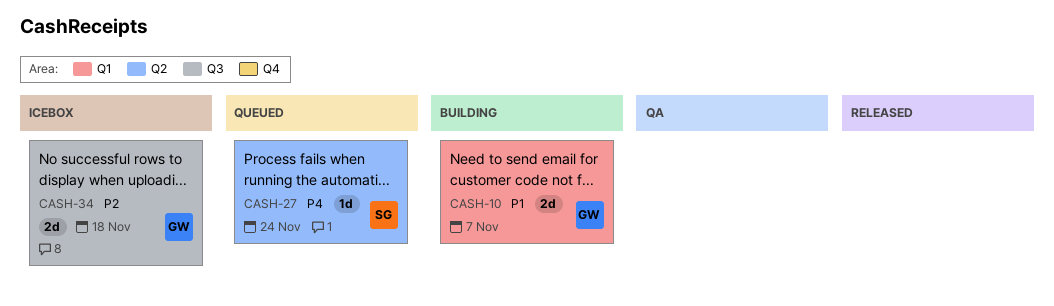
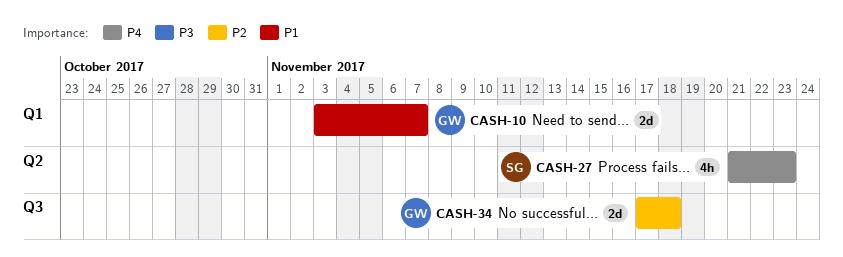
CASH-27, estimate: 1d -> 4h
CASH-27, due: Nov 24 -> Nov 23

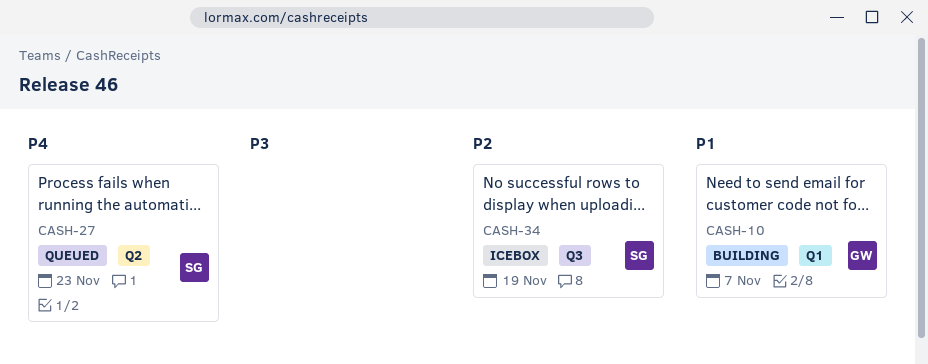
CASH-34, owner: GW -> SG
CASH-34, due: Nov 18 -> Nov 19

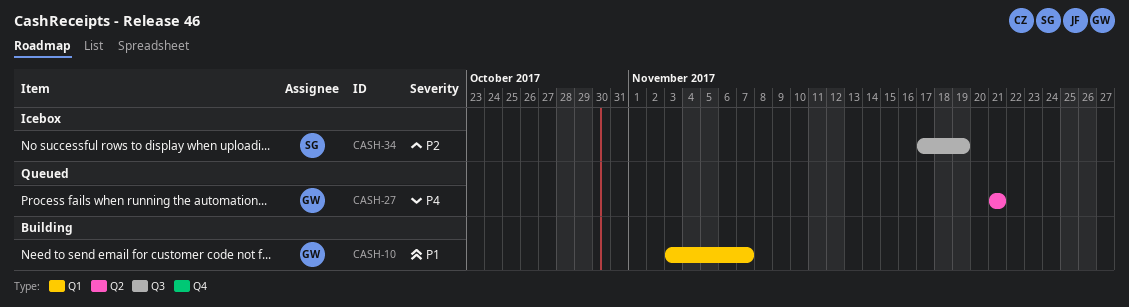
CASH-27, owner: SG -> GW
CASH-27, due: Nov 23 -> Nov 21

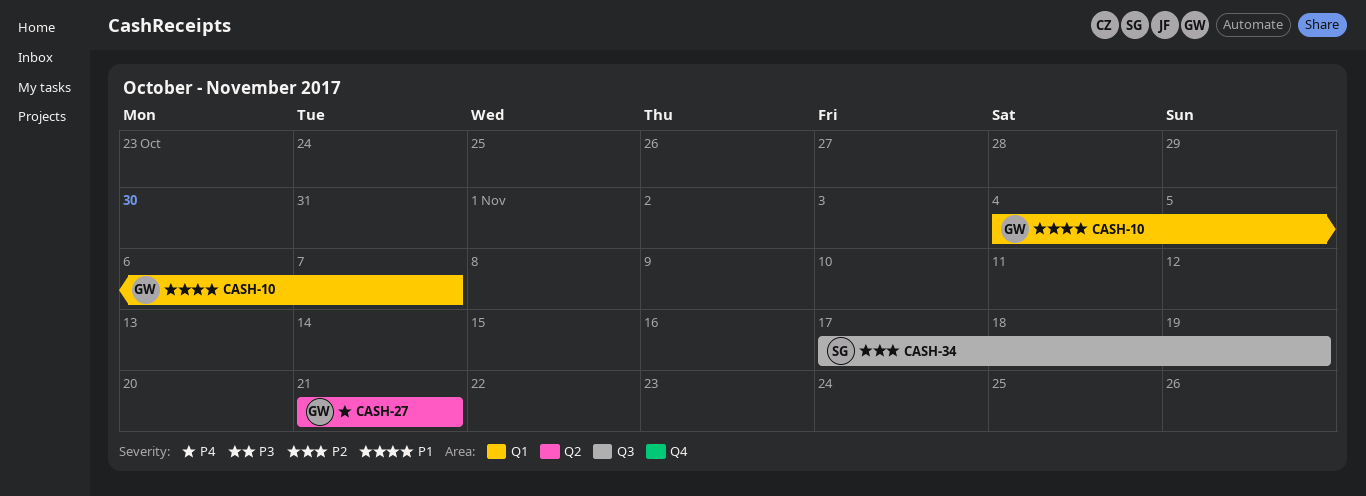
CASH-10, start: Nov 3 -> Nov 4

